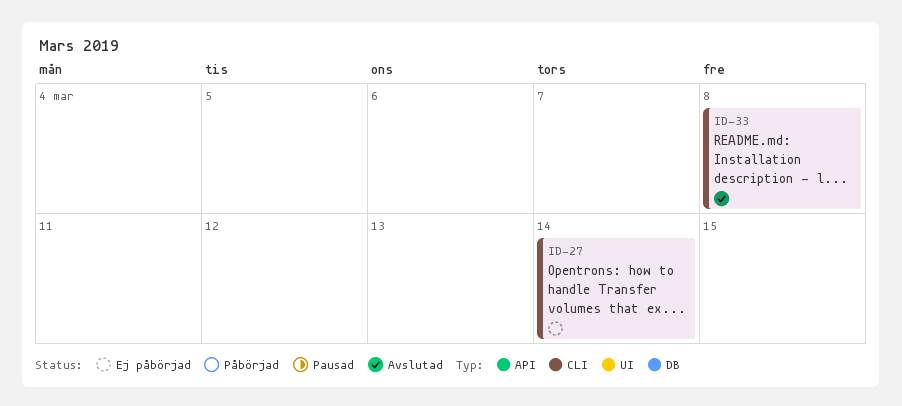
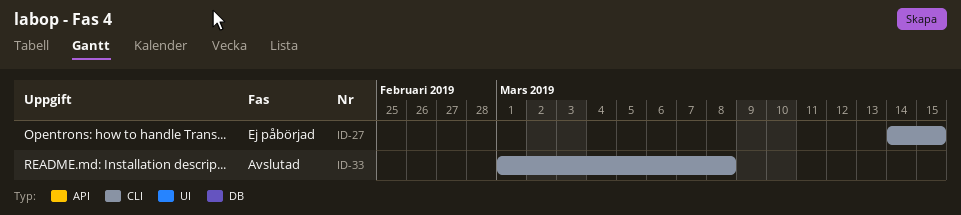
ID-27, due: Mar 14 -> Mar 15

